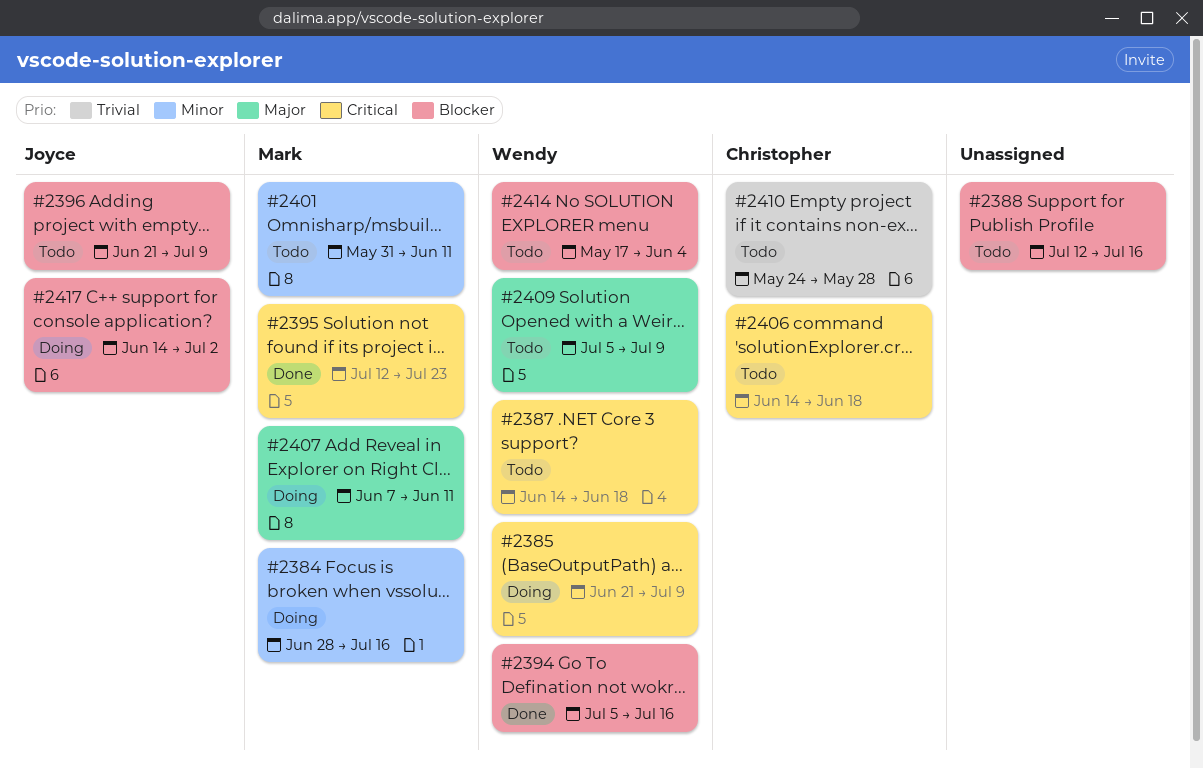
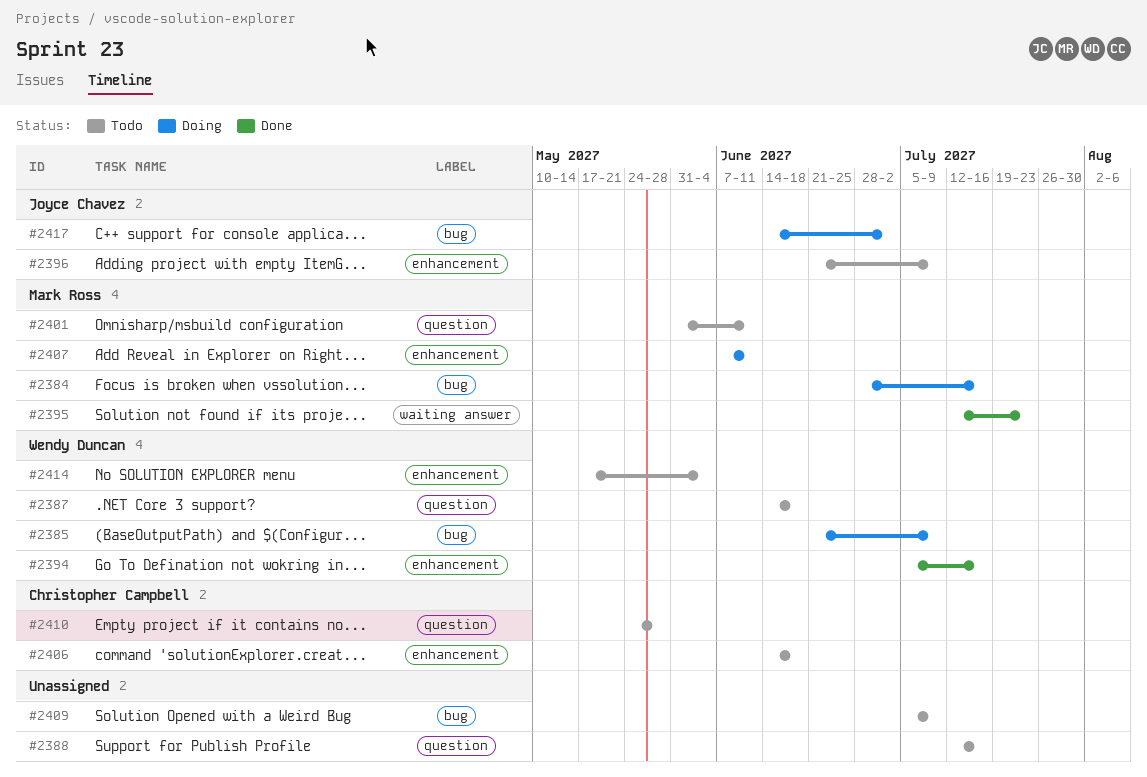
#2409, owner: Wendy Duncan -> none

